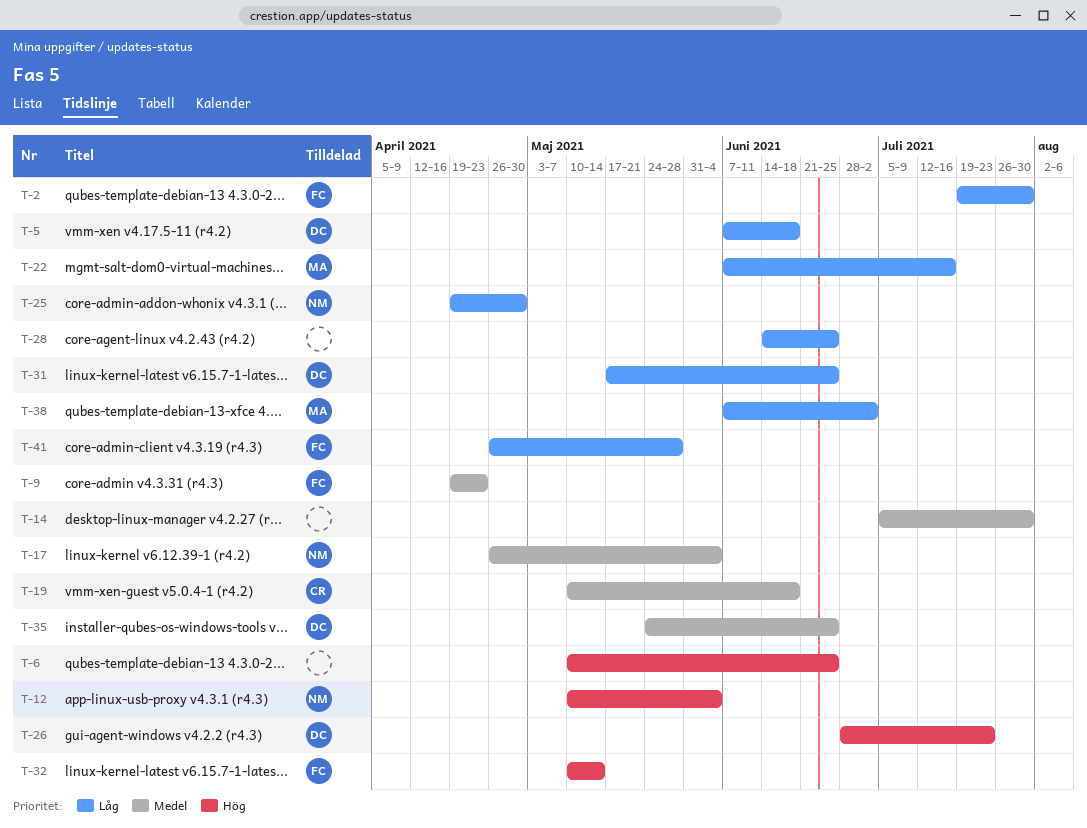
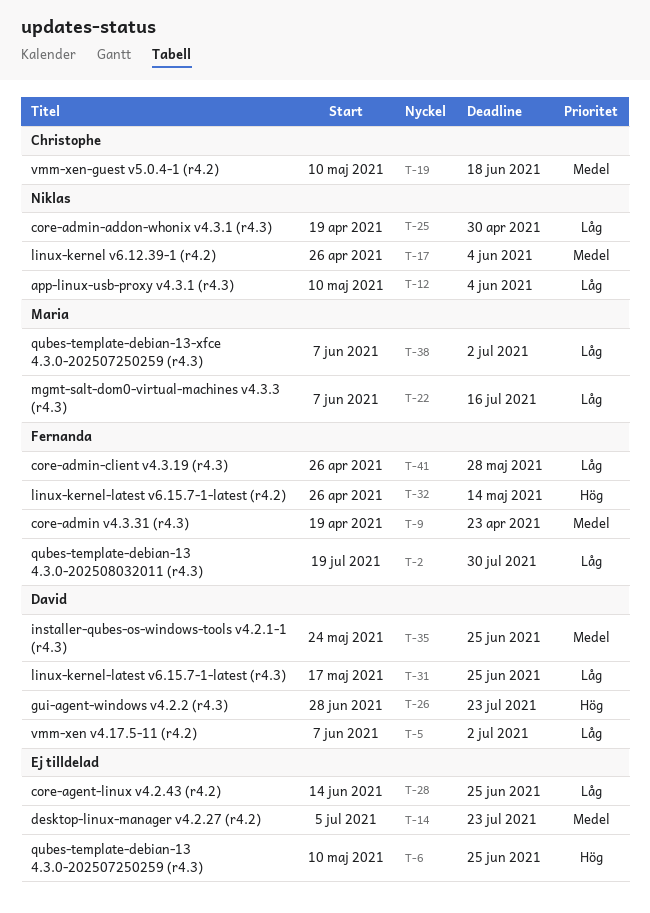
T-5, due: Jun 18 -> Jul 2
T-12, priority: Hög -> Låg
T-14, due: Jul 30 -> Jul 23
T-32, start: May 10 -> Apr 26

